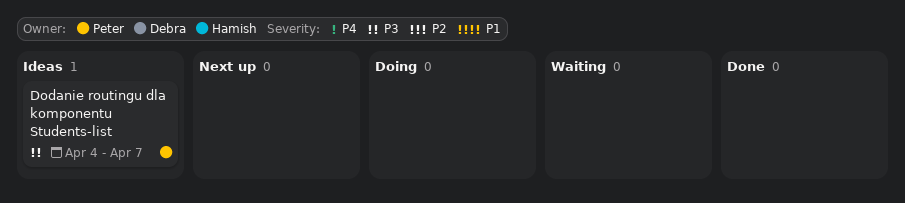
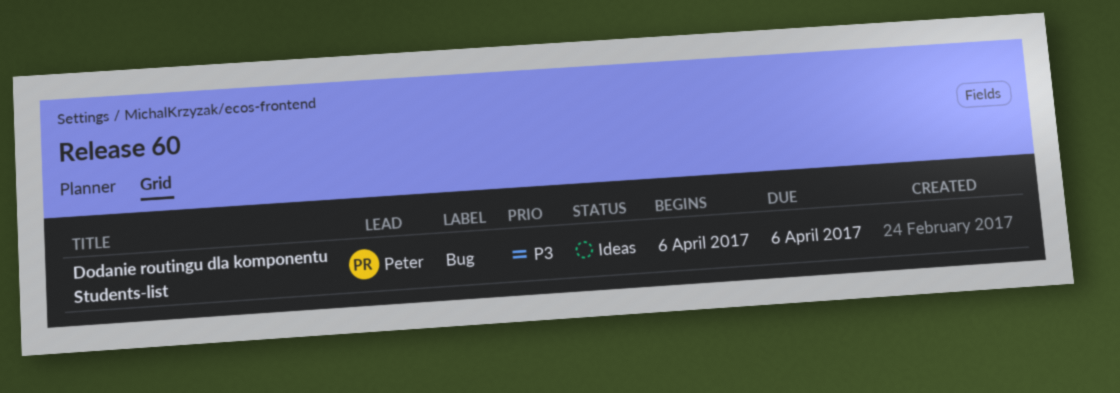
Dodanie routingu dla komponentu Students-list, start: Apr 4 -> Apr 6
Dodanie routingu dla komponentu Students-list, due: Apr 7 -> Apr 6

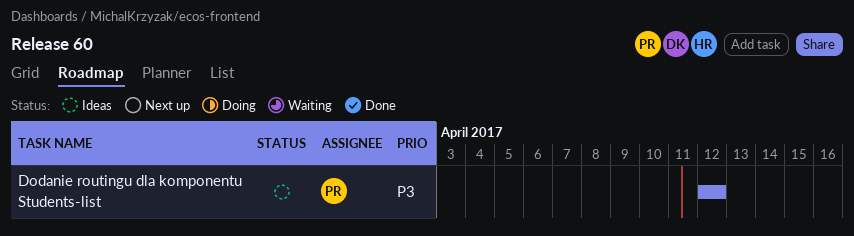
Dodanie routingu dla komponentu Students-list, start: Apr 6 -> Apr 12
Dodanie routingu dla komponentu Students-list, due: Apr 6 -> Apr 12

